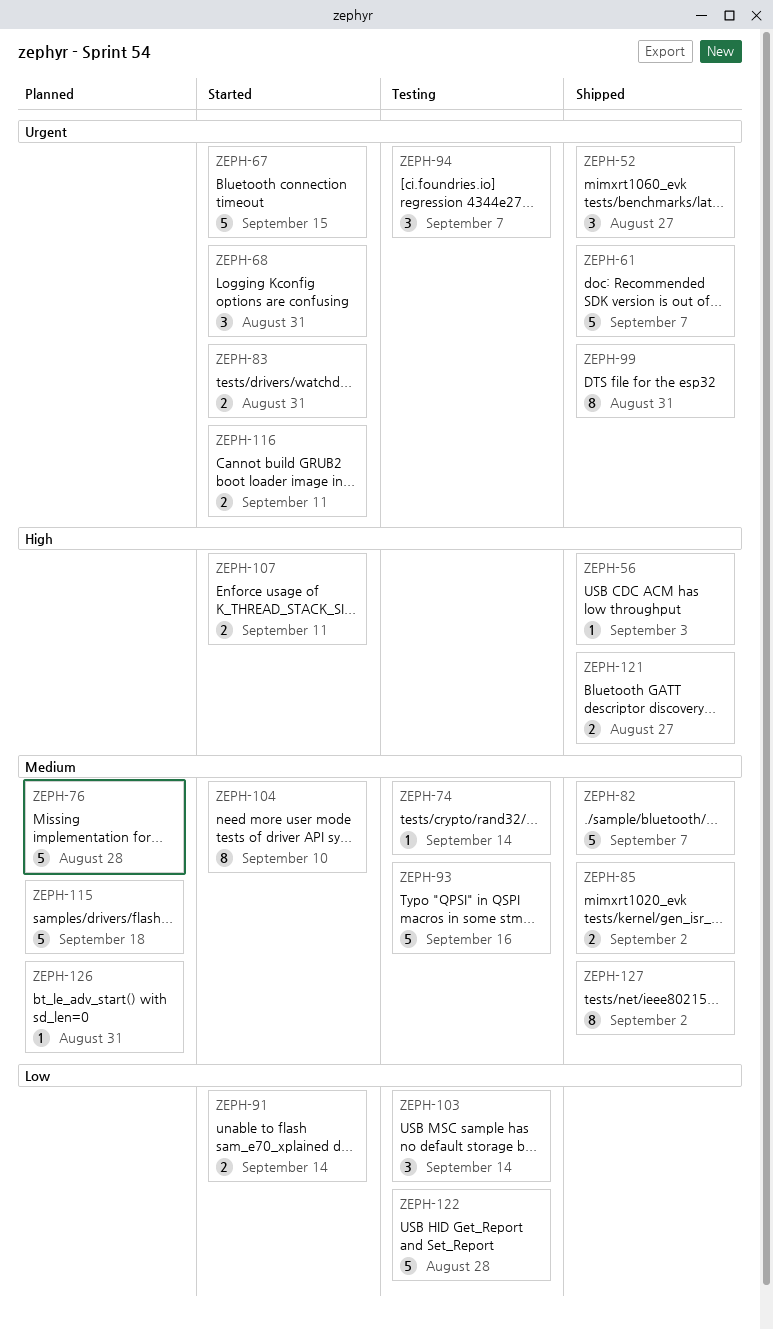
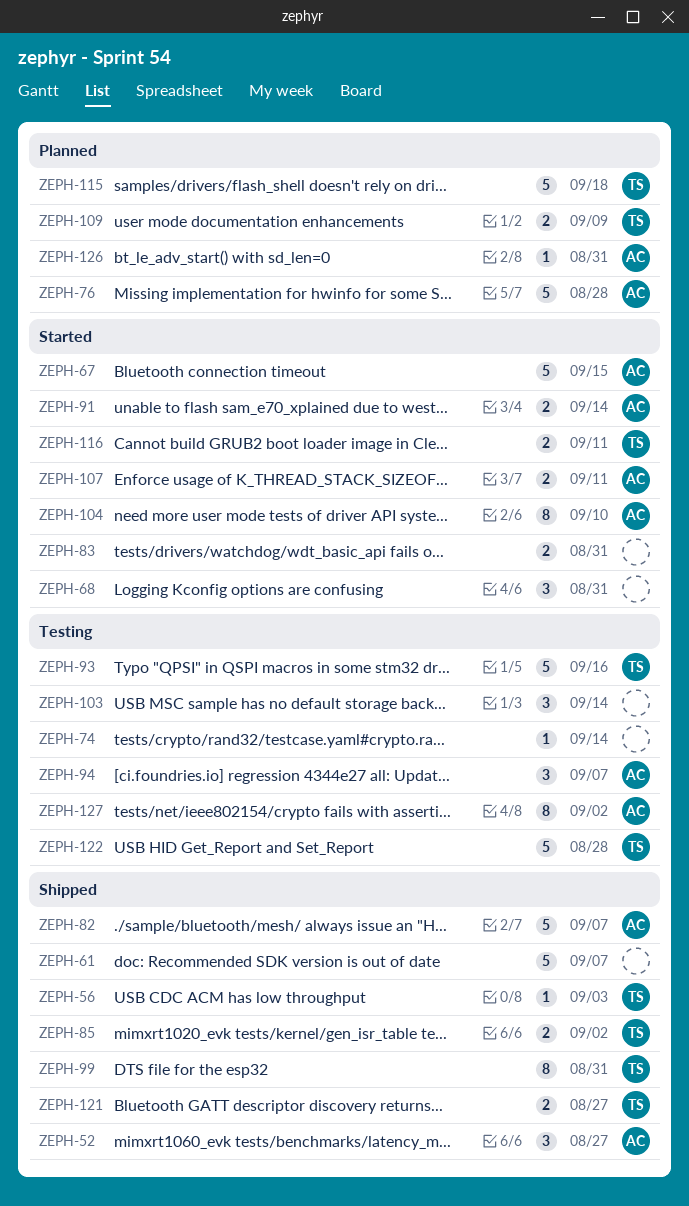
ZEPH-109: none -> present
ZEPH-127, status: Shipped -> Testing

